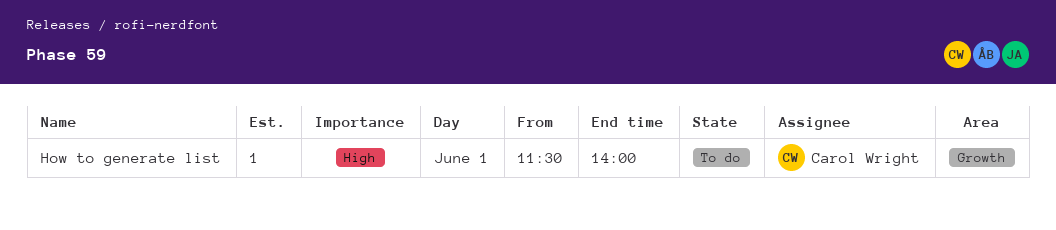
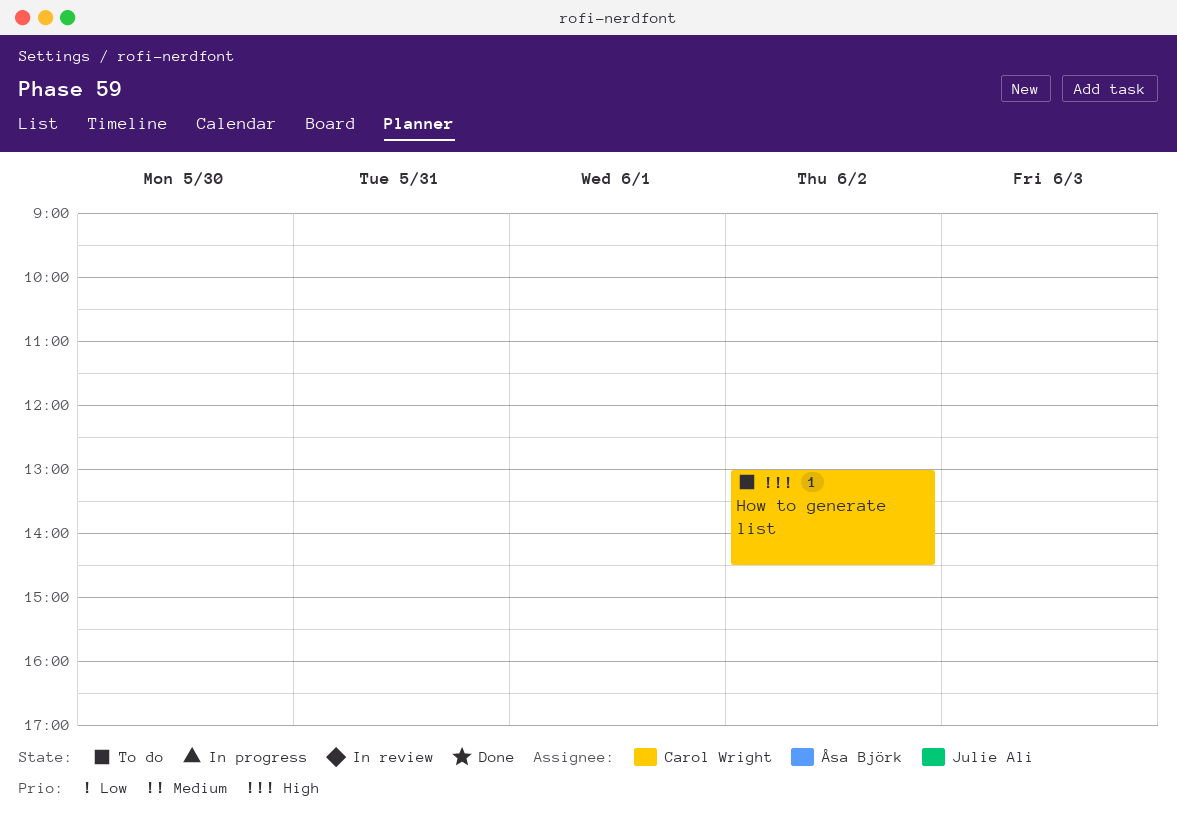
How to generate list, day: Jun 1 -> Jun 2
How to generate list, begins: 11:30 -> 13:00
How to generate list, ends: 14:00 -> 14:30

